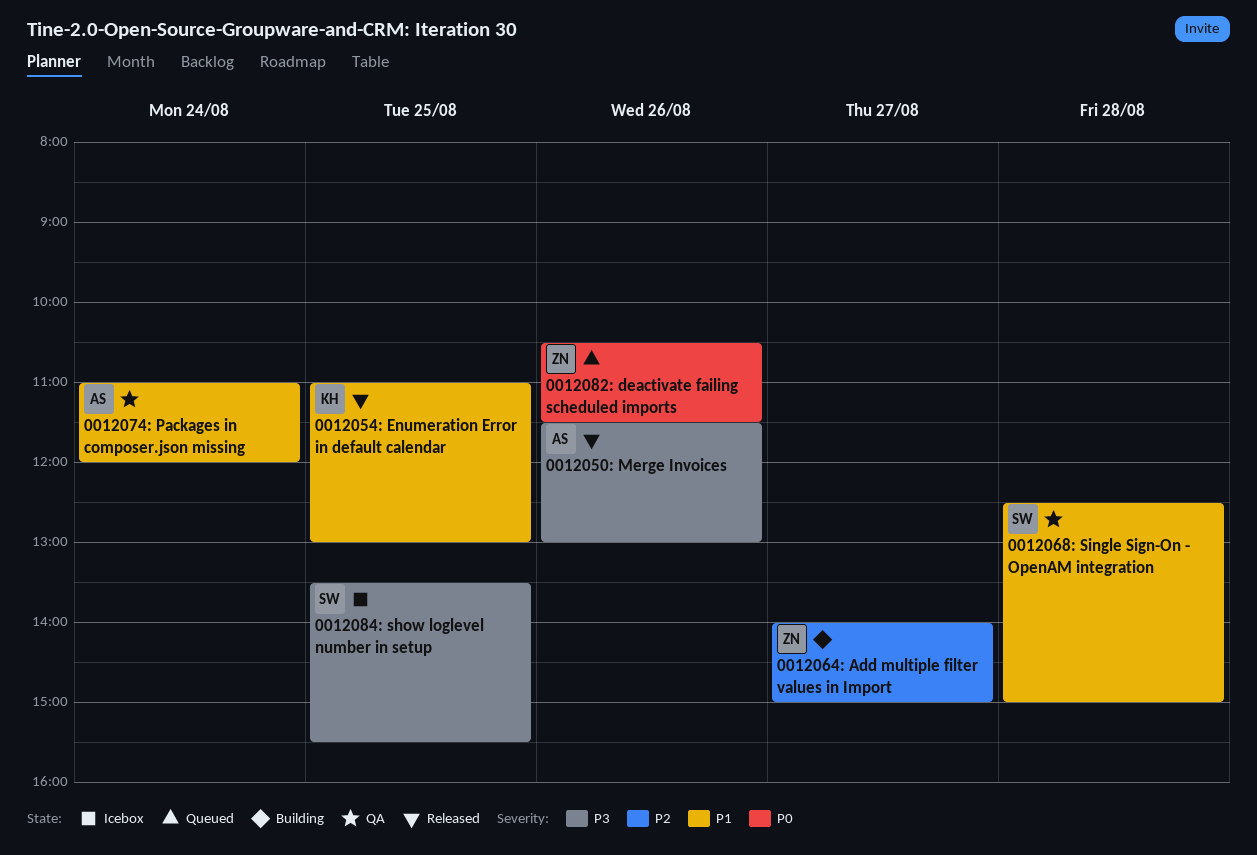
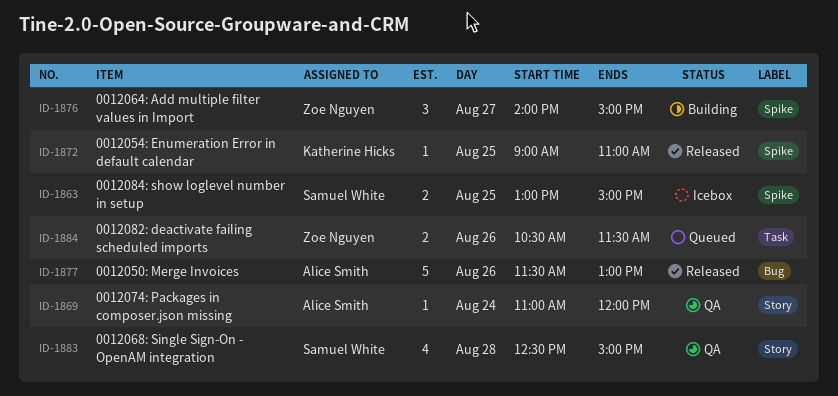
0012054: Enumeration Error in default calendar, begins: 11:00 -> 09:00
0012054: Enumeration Error in default calendar, ends: 13:00 -> 11:00
0012084: show loglevel number in setup, begins: 13:30 -> 13:00
0012084: show loglevel number in setup, ends: 15:30 -> 15:00

